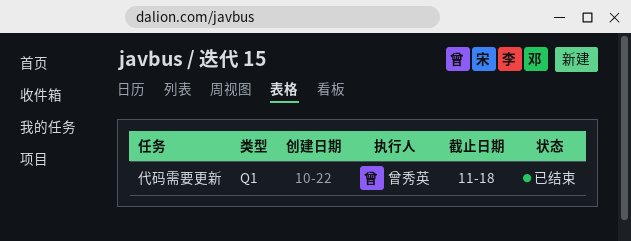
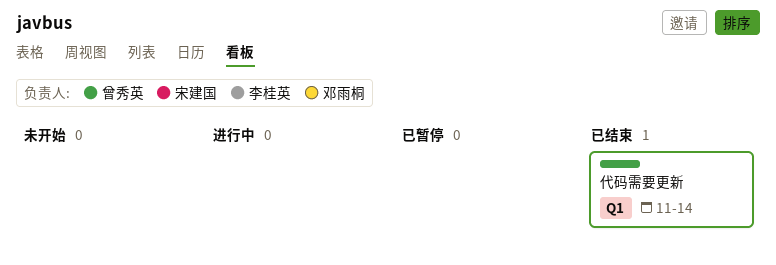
代码需要更新, due: Nov 18 -> Nov 14

